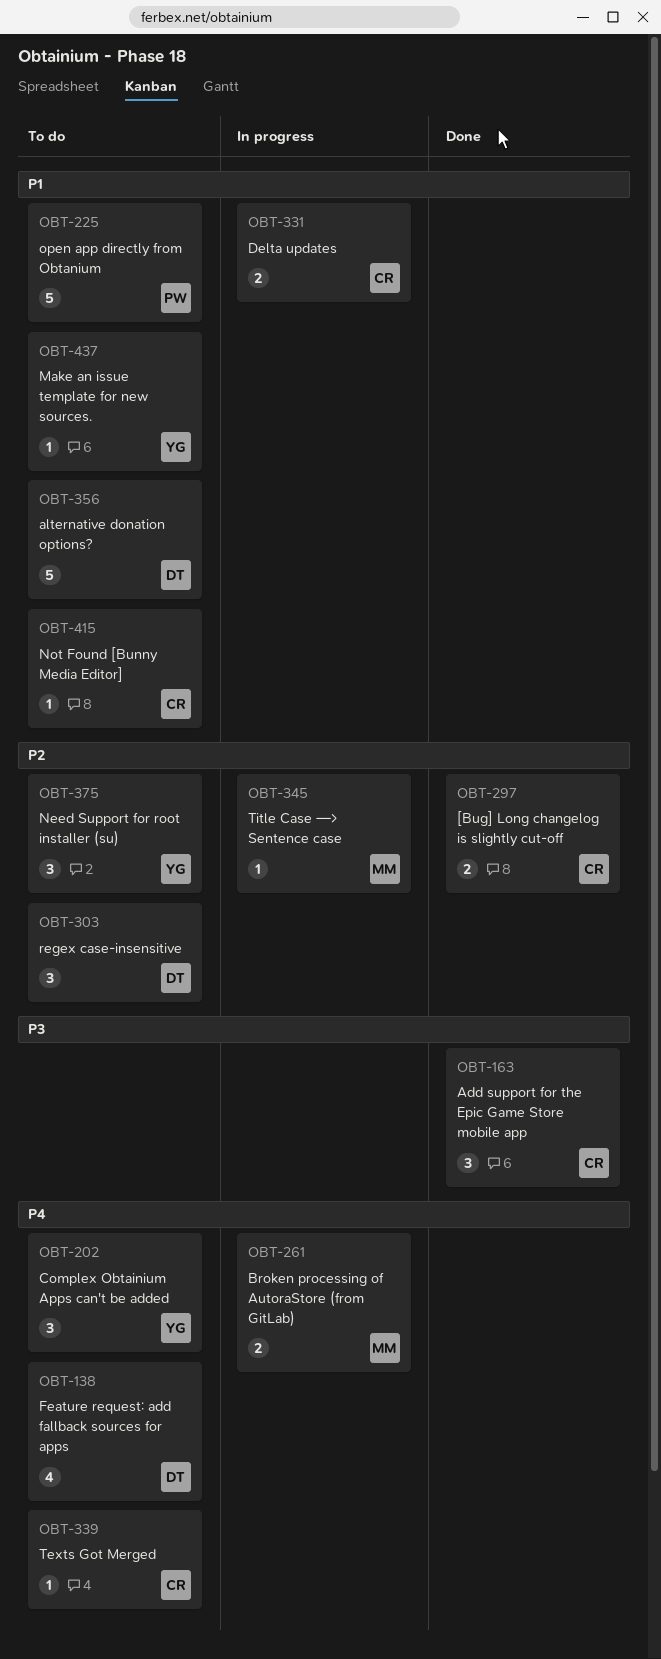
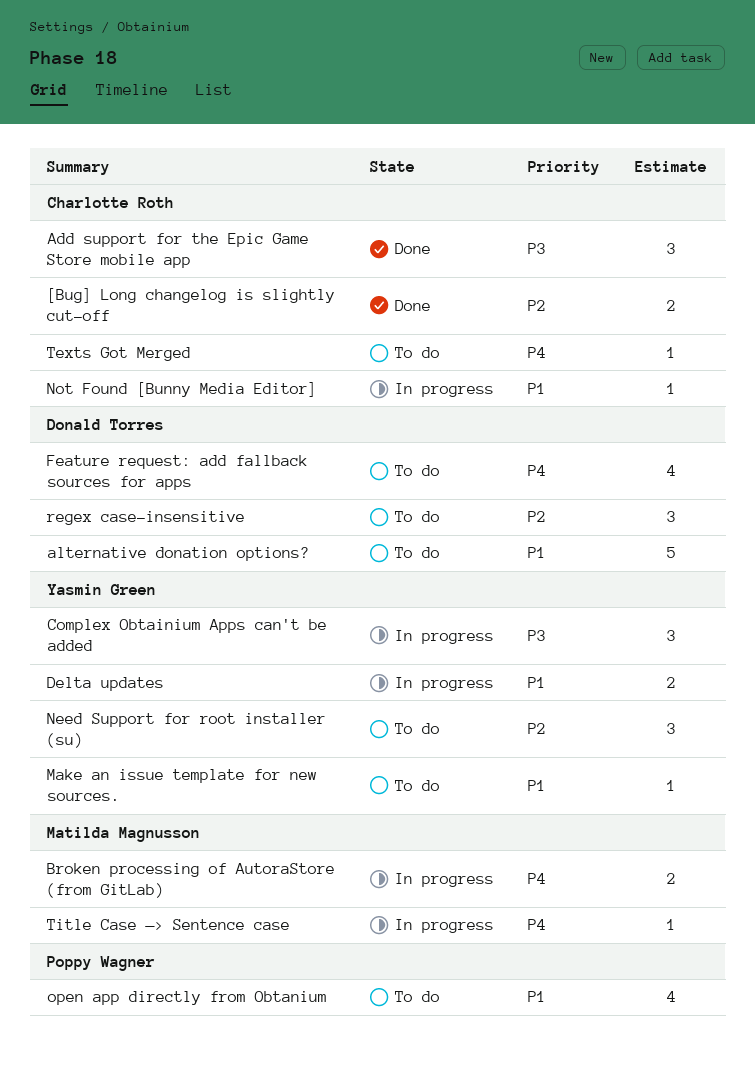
Complex Obtainium Apps can't be added, status: To do -> In progress
Complex Obtainium Apps can't be added, priority: P4 -> P3
Delta updates, owner: Charlotte Roth -> Yasmin Green
Not Found [Bunny Media Editor], status: To do -> In progress
open app directly from Obtanium, estimate: 5 -> 4
Title Case —> Sentence case, priority: P2 -> P4

